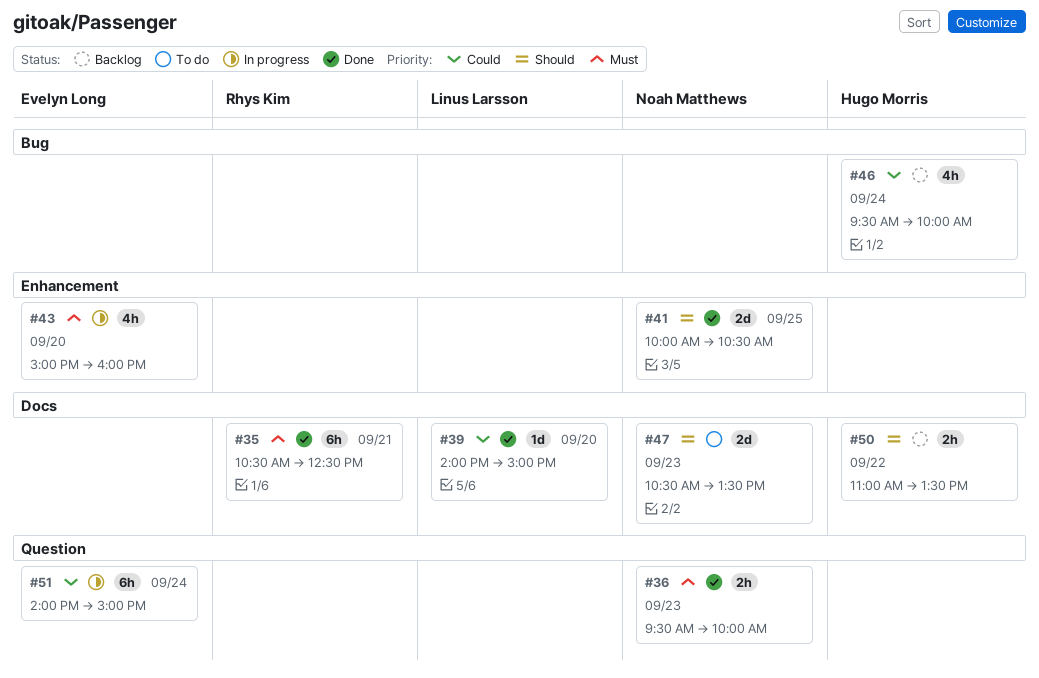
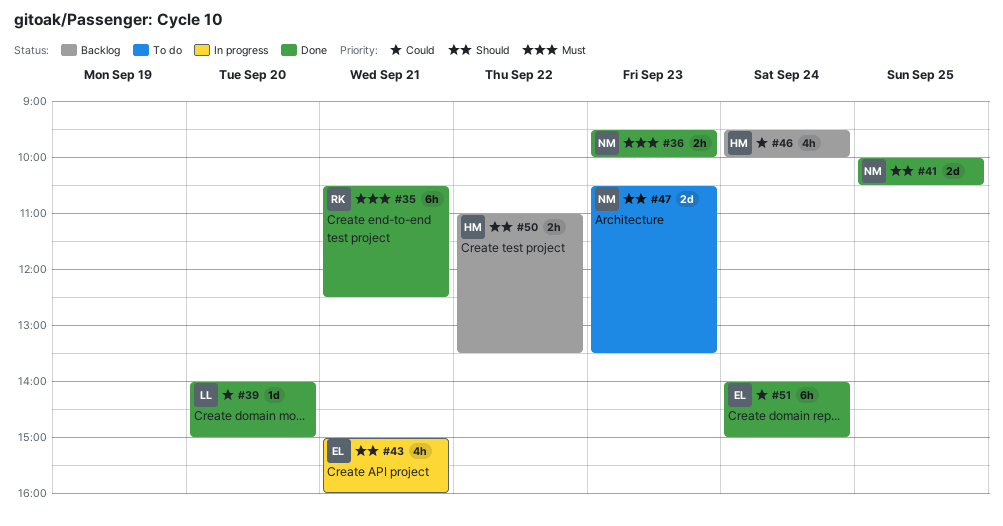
#43, priority: Must -> Should
#43, day: Sep 20 -> Sep 21
#51, status: In progress -> Done

